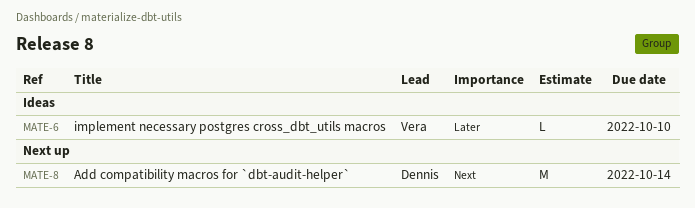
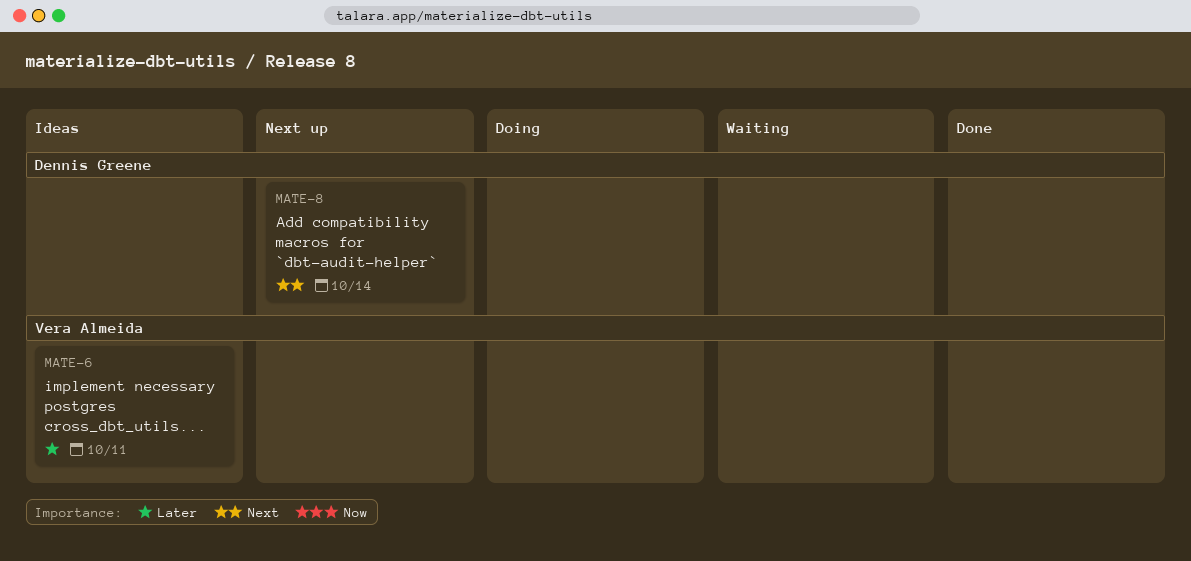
MATE-6, due: Oct 10 -> Oct 11

